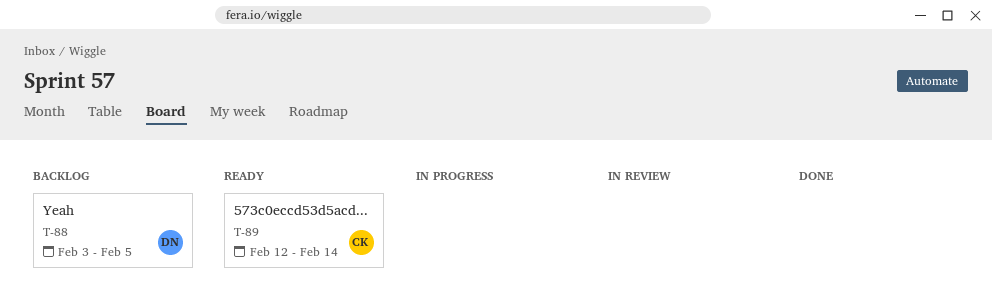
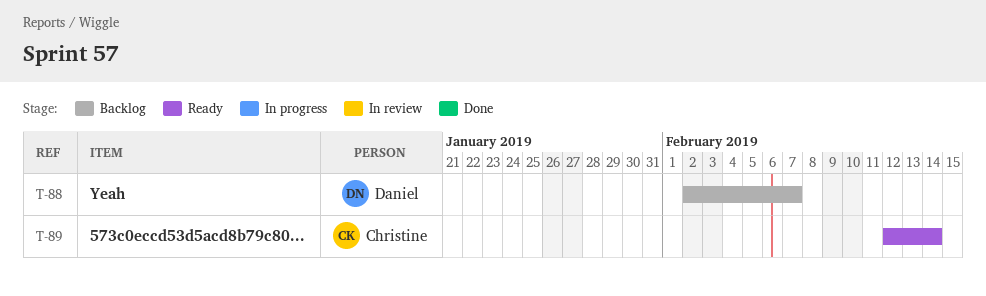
T-88, start: Feb 3 -> Feb 2
T-88, due: Feb 5 -> Feb 7

